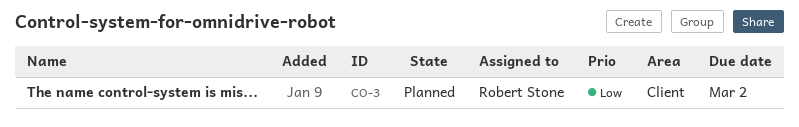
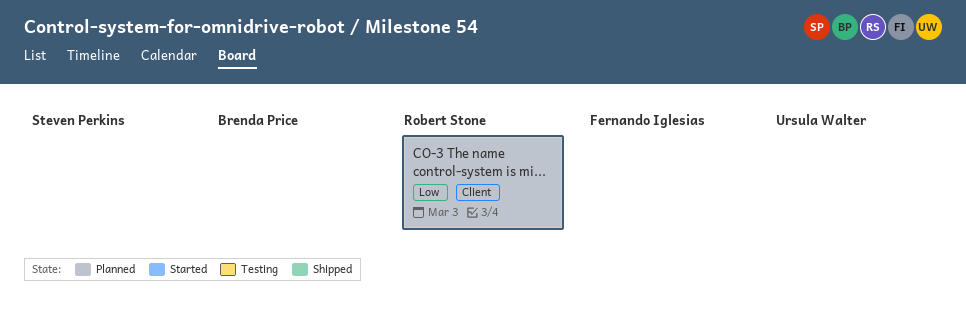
CO-3, due: Mar 2 -> Mar 3

